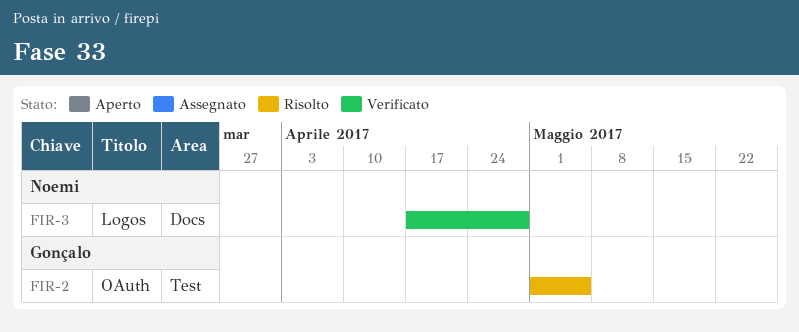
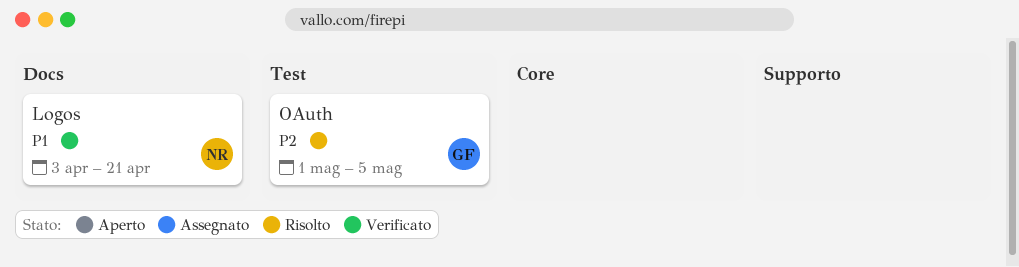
Logos, start: Apr 17 -> Apr 3
Logos, due: Apr 28 -> Apr 21

